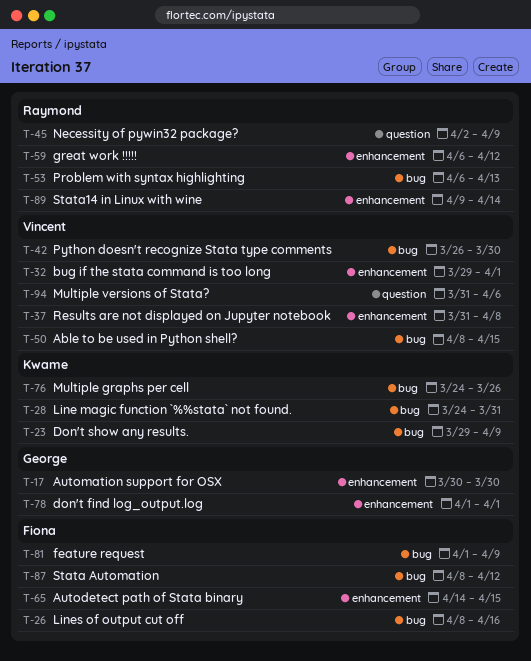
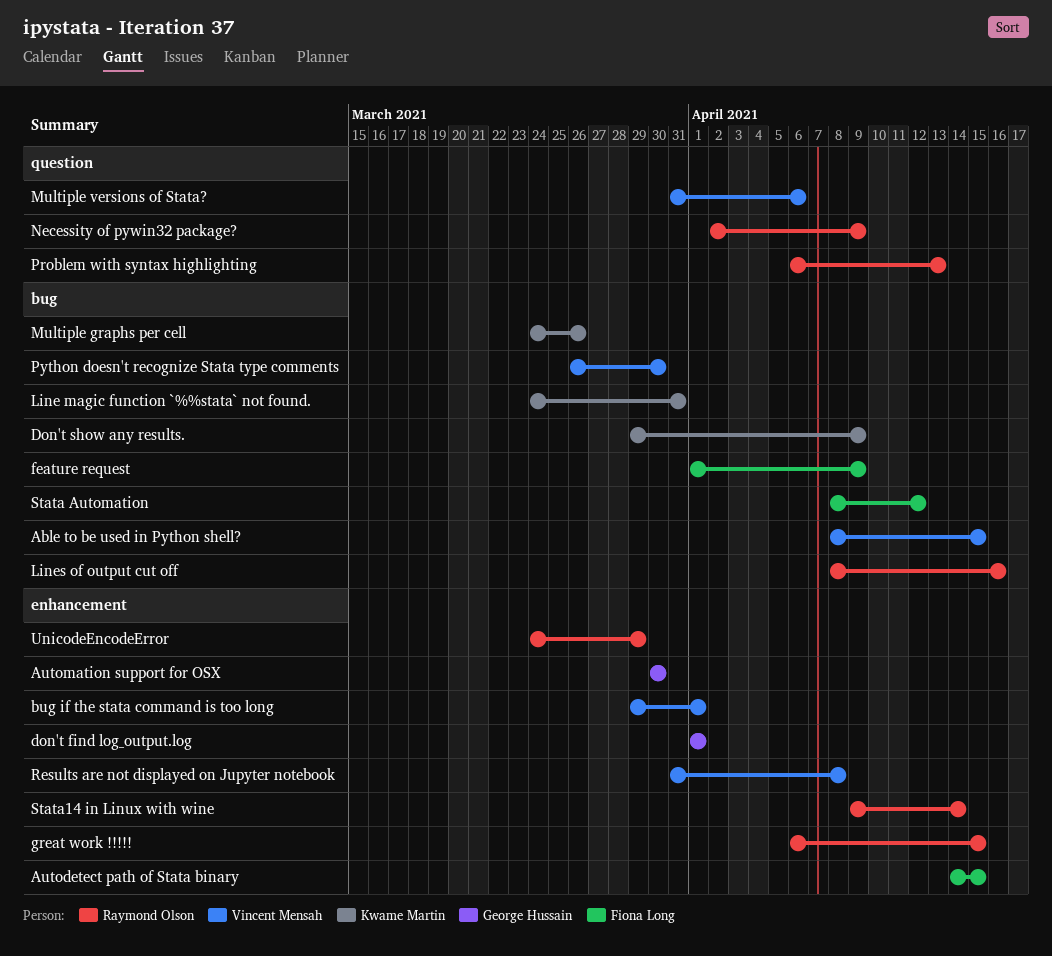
great work !!!!!, due: Apr 12 -> Apr 15
Lines of output cut off, owner: Fiona Long -> Raymond Olson
Problem with syntax highlighting, label: bug -> question
UnicodeEncodeError: none -> present

